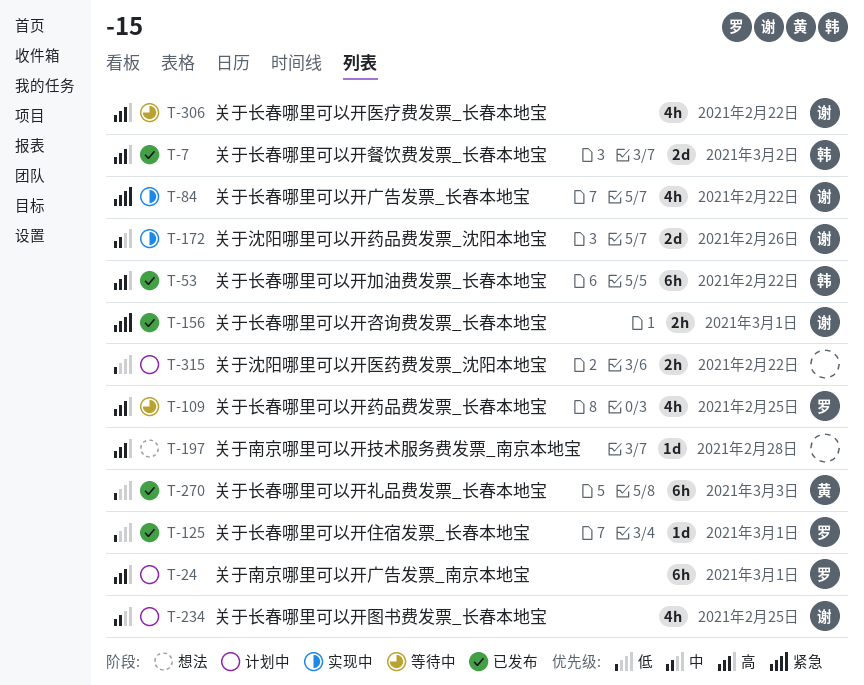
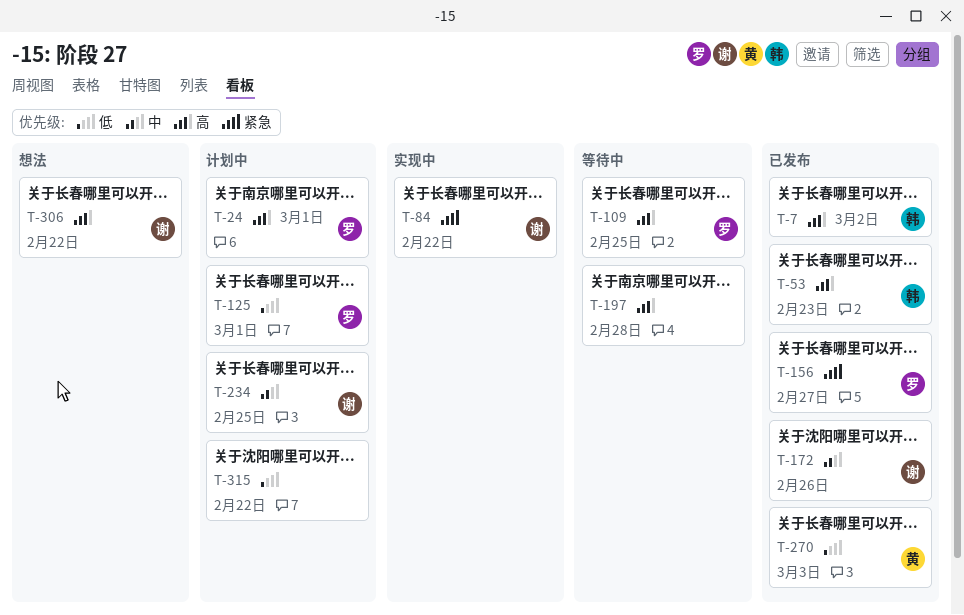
T-53, due: Feb 22 -> Feb 23
T-125, status: 已发布 -> 计划中
T-156, owner: 谢 -> 罗
T-156, due: Mar 1 -> Feb 27
T-172, status: 实现中 -> 已发布
T-197, status: 想法 -> 等待中
T-306, status: 等待中 -> 想法

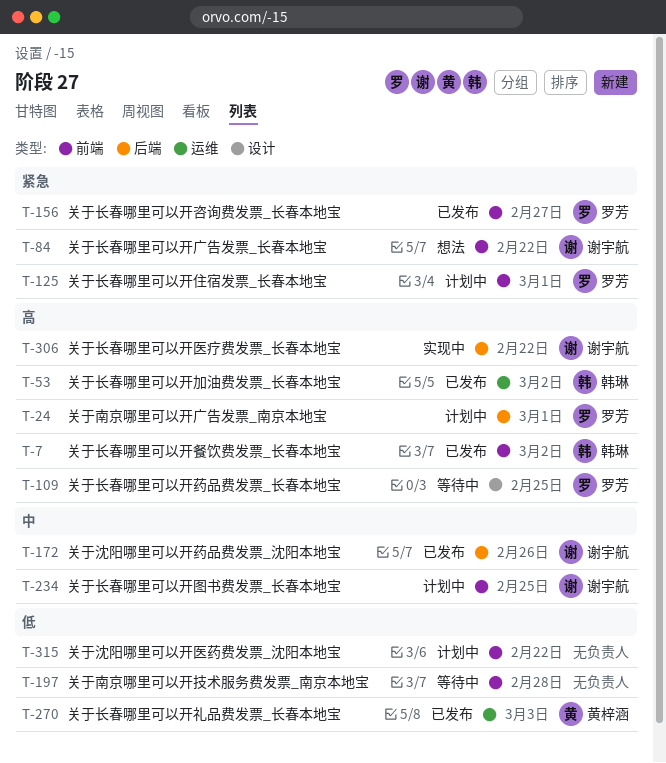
T-53, due: Feb 23 -> Mar 2
T-84, status: 实现中 -> 想法
T-125, priority: 低 -> 紧急
T-197, priority: 高 -> 低
T-306, status: 想法 -> 实现中

